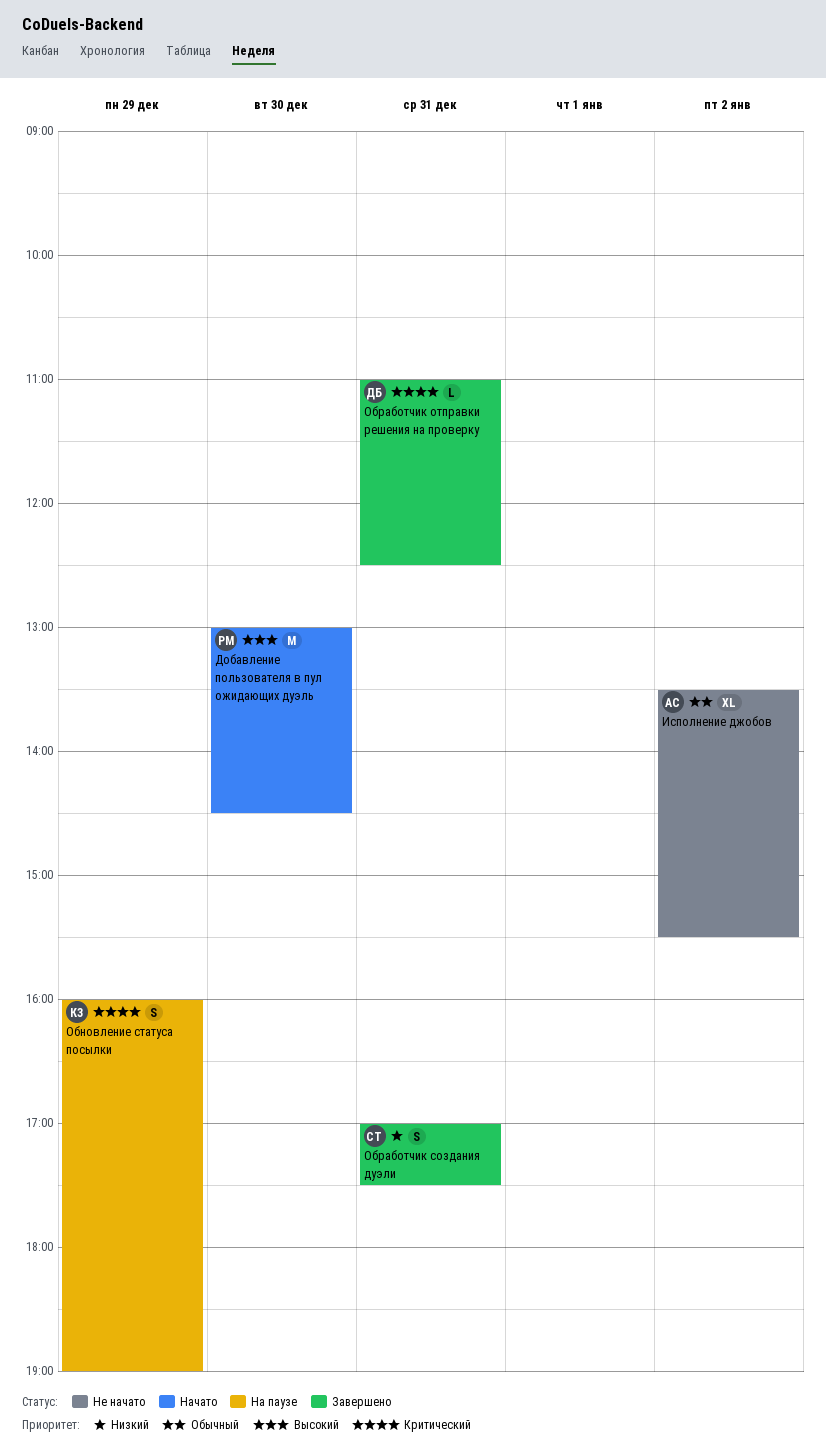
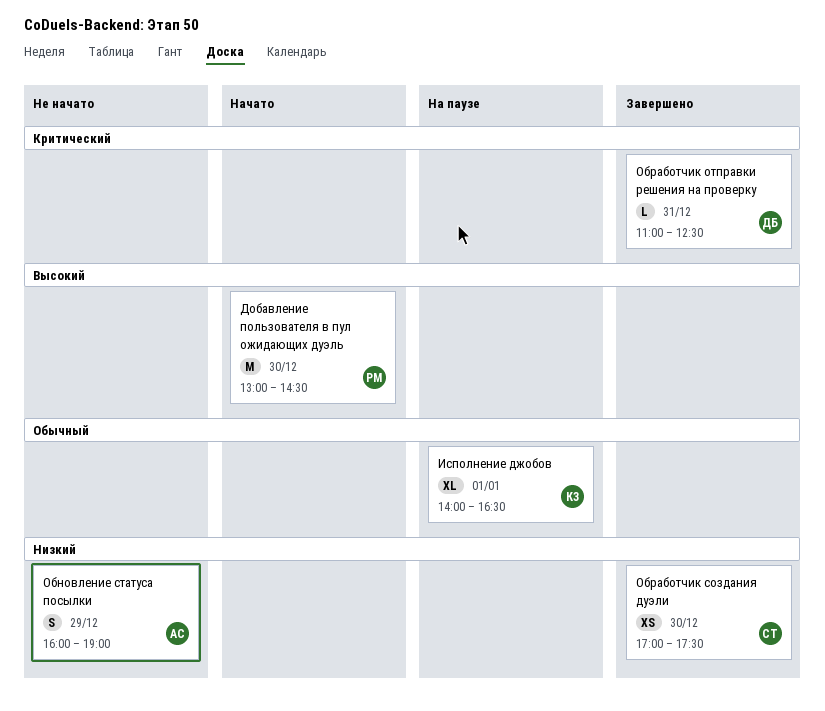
Исполнение джобов, status: Не начато -> На паузе
Исполнение джобов, owner: АС -> КЗ
Исполнение джобов, day: Jan 2 -> Jan 1
Исполнение джобов, begins: 13:30 -> 14:00
Исполнение джобов, ends: 15:30 -> 16:30
Обновление статуса посылки, status: На паузе -> Не начато
Обновление статуса посылки, owner: КЗ -> АС
Обновление статуса посылки, priority: Критический -> Низкий
Обработчик создания дуэли, estimate: S -> XS
Обработчик создания дуэли, day: Dec 31 -> Dec 30

